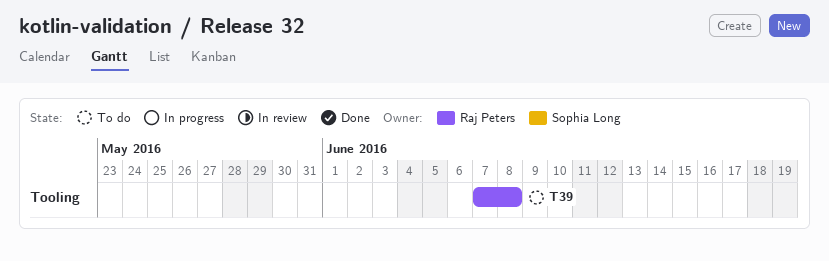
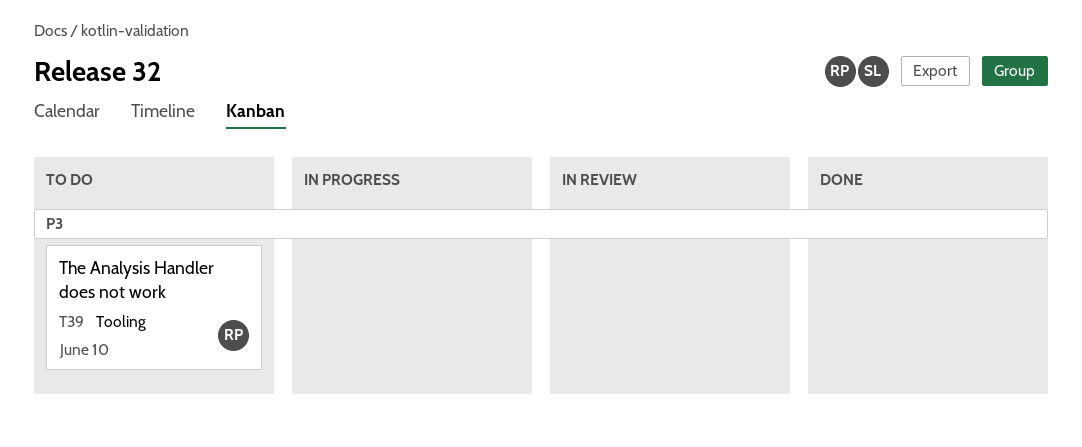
T39, due: Jun 8 -> Jun 10

